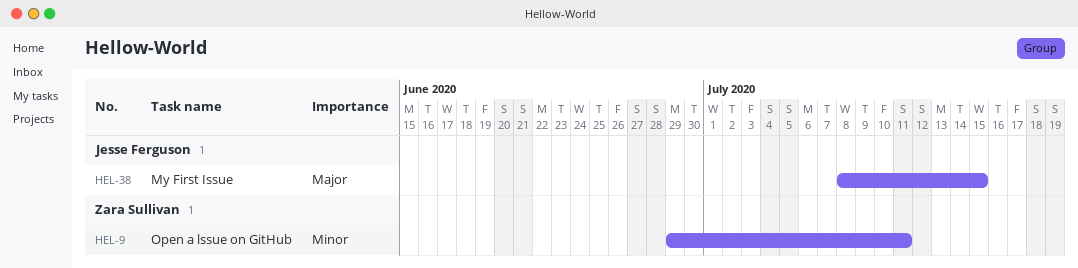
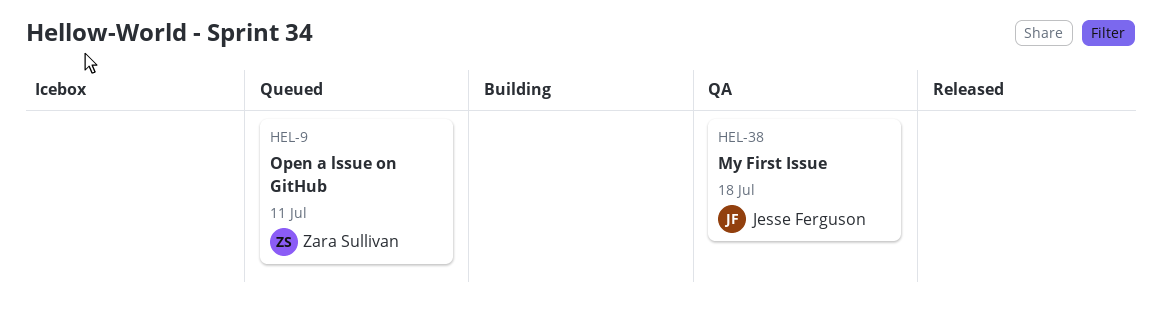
HEL-38, due: Jul 15 -> Jul 18

